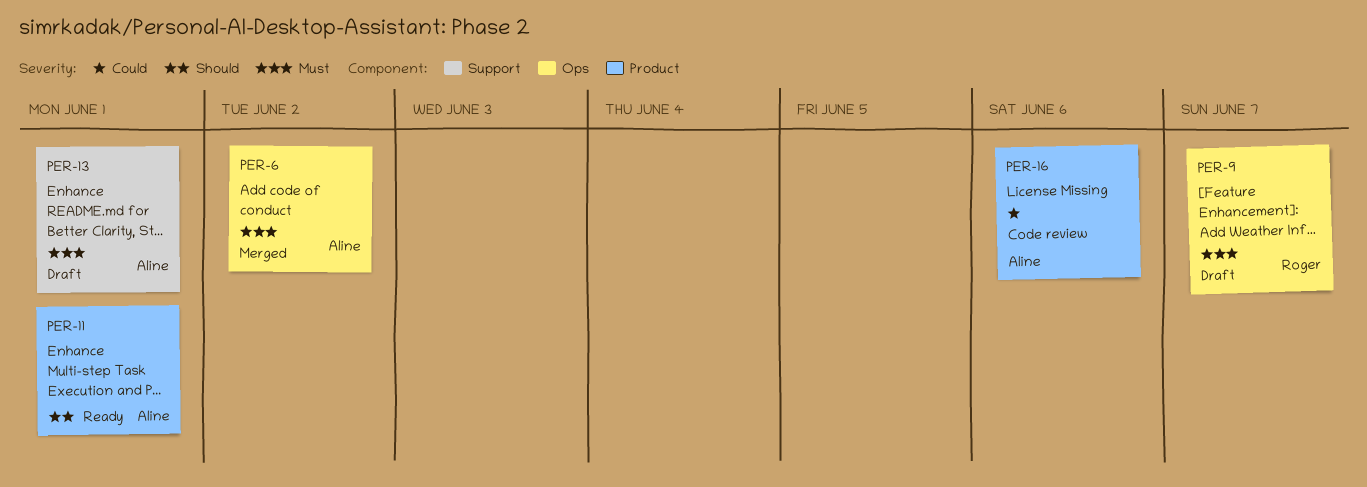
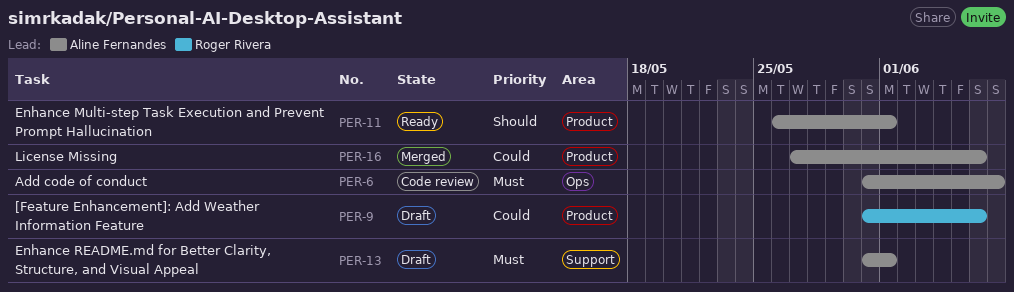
PER-6, status: Merged -> Code review
PER-6, due: Jun 2 -> Jun 7
PER-9, priority: Must -> Could
PER-9, label: Ops -> Product
PER-9, due: Jun 7 -> Jun 6
PER-16, status: Code review -> Merged

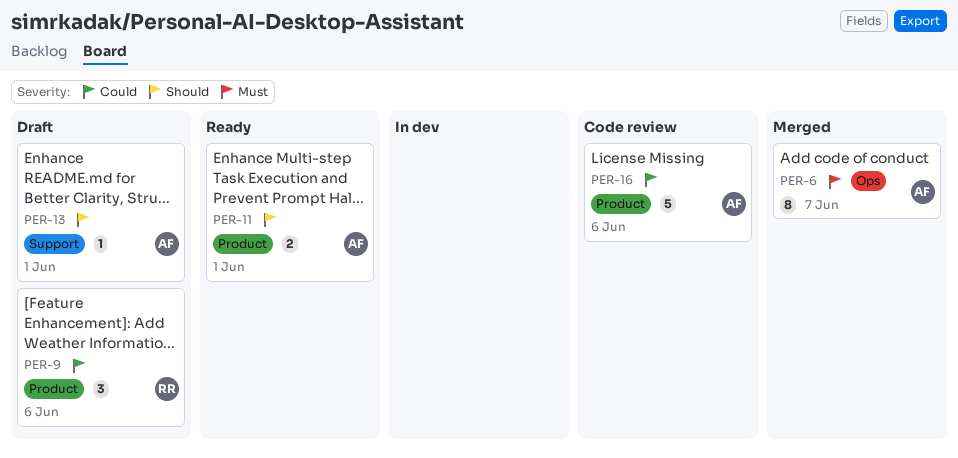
PER-6, status: Code review -> Merged
PER-13, priority: Must -> Should
PER-16, status: Merged -> Code review

